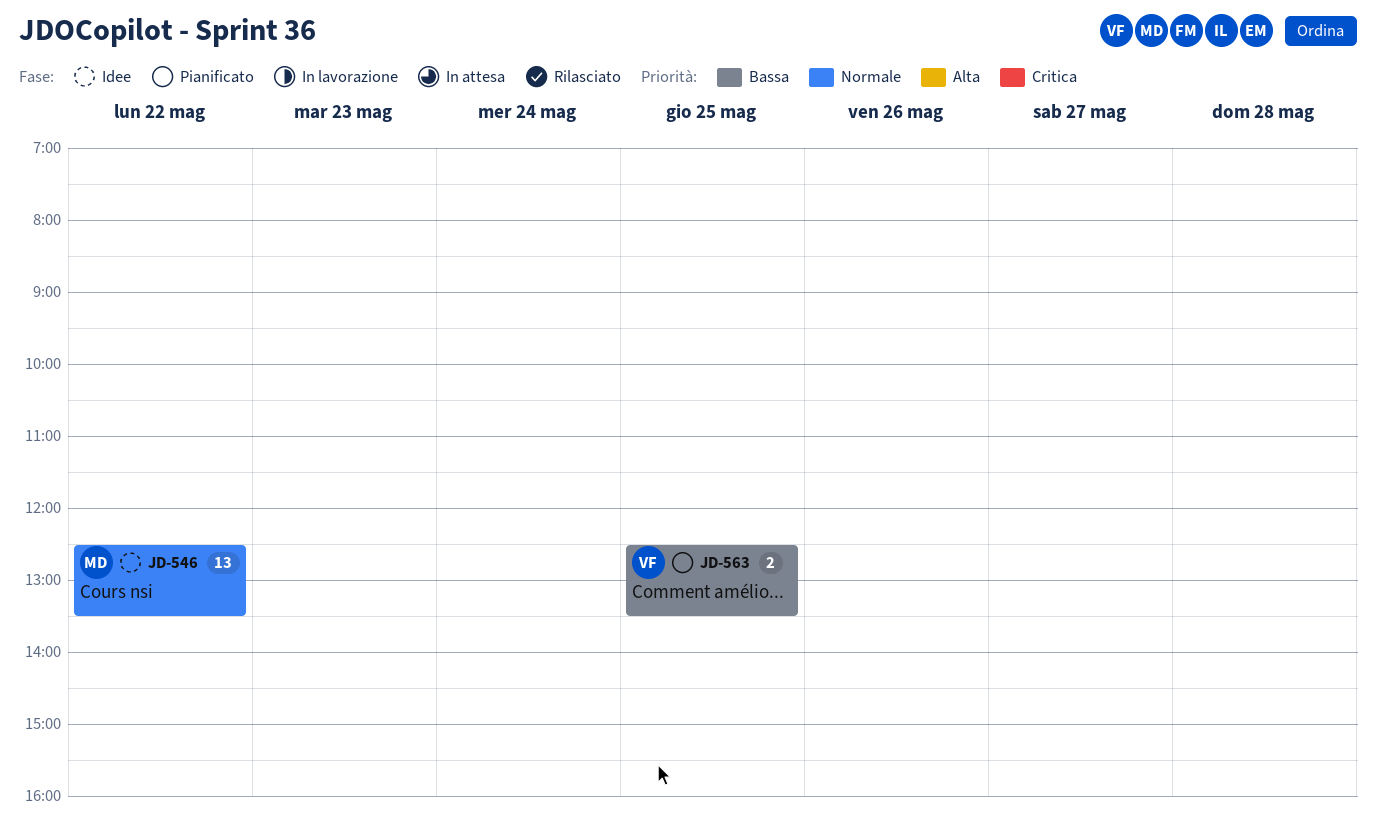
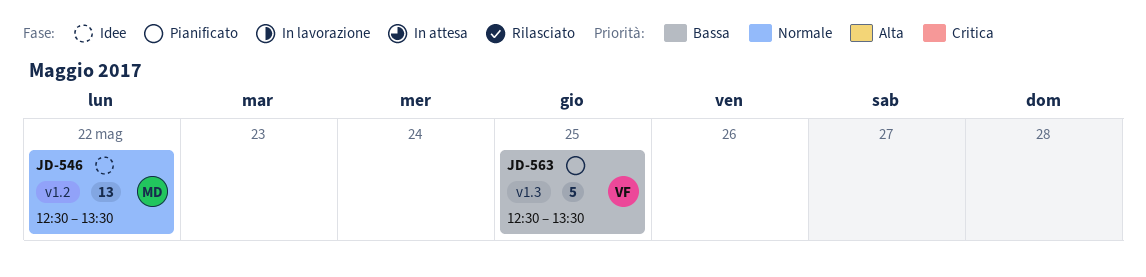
JD-563, estimate: 2 -> 5

